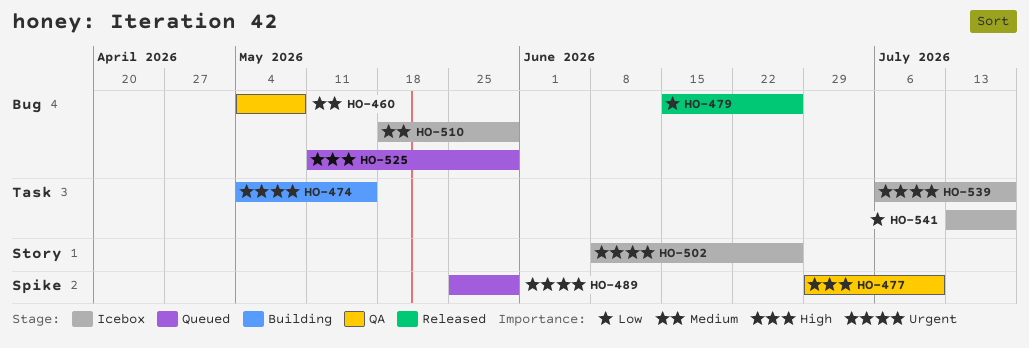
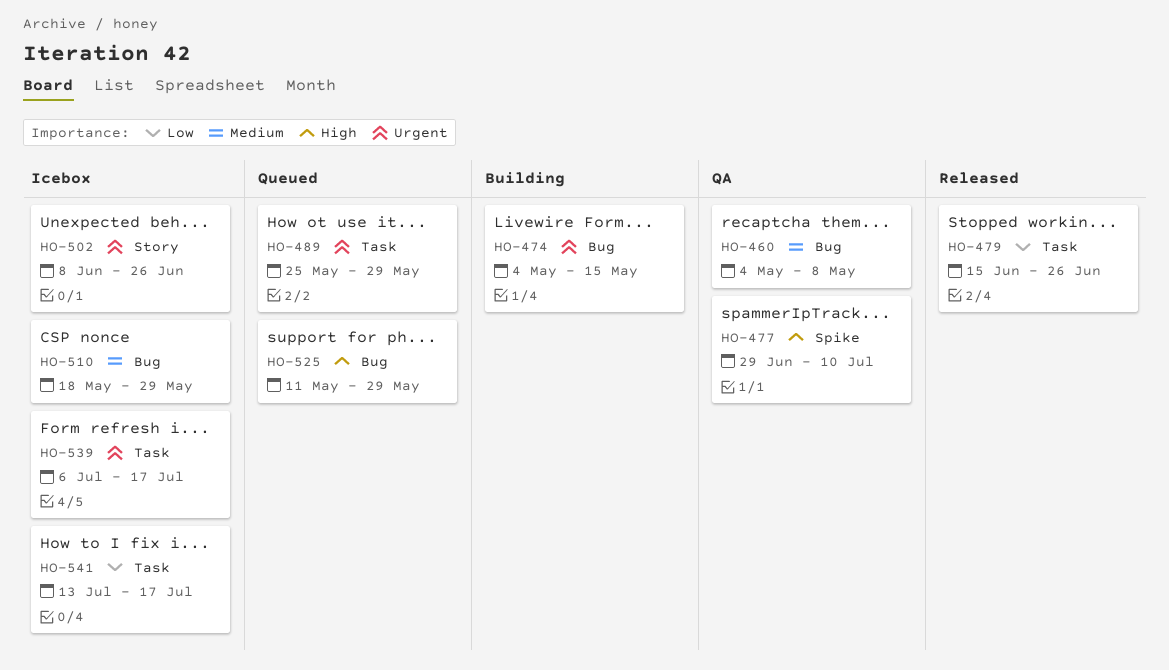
HO-474, label: Task -> Bug
HO-479, label: Bug -> Task
HO-489, label: Spike -> Task

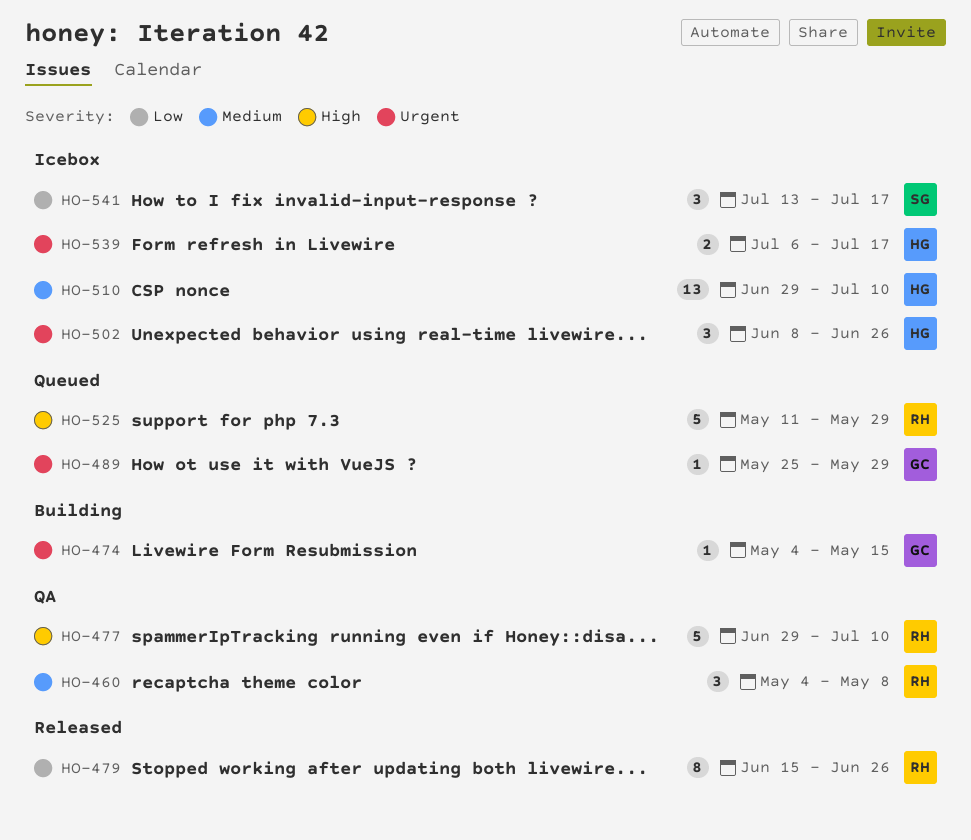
HO-510, start: May 18 -> Jun 29
HO-510, due: May 29 -> Jul 10

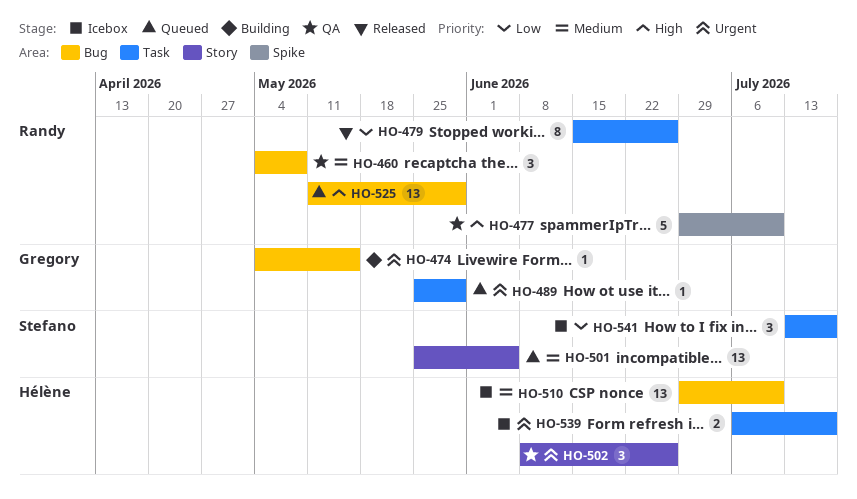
HO-501: none -> present
HO-502, status: Icebox -> QA
HO-525, estimate: 5 -> 13

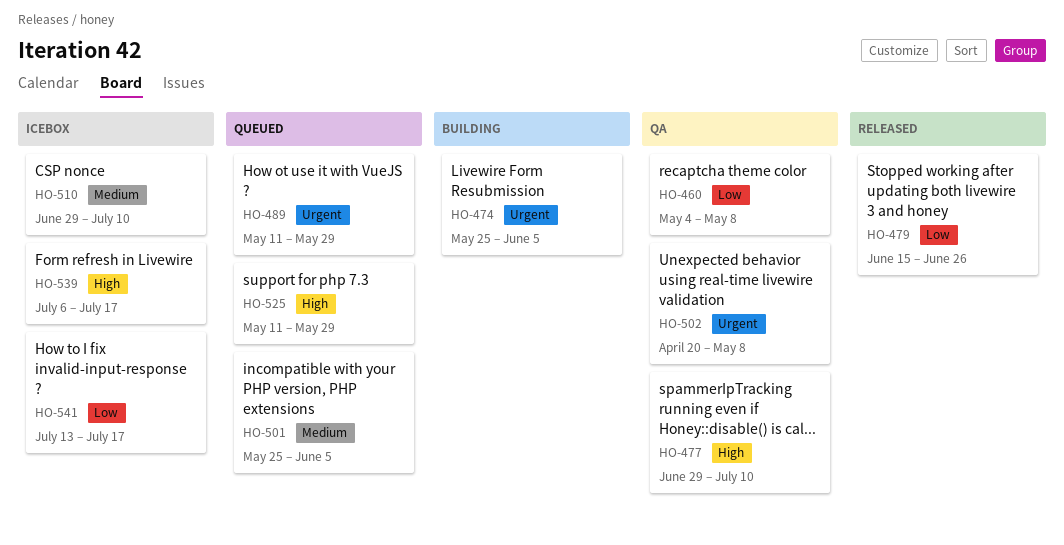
HO-460, priority: Medium -> Low
HO-474, start: May 4 -> May 25
HO-474, due: May 15 -> Jun 5
HO-489, start: May 25 -> May 11
HO-502, start: Jun 8 -> Apr 20
HO-502, due: Jun 26 -> May 8
HO-539, priority: Urgent -> High

